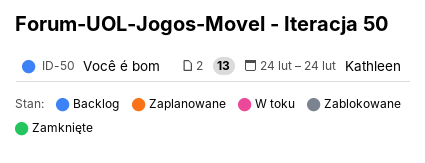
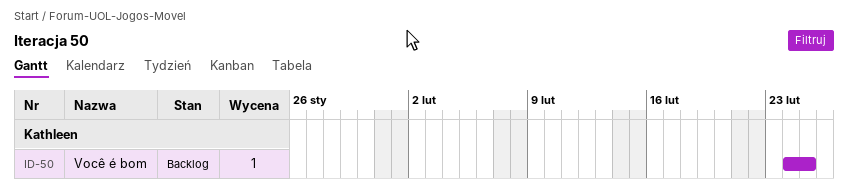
ID-50, estimate: 13 -> 1
ID-50, due: Feb 24 -> Feb 25

